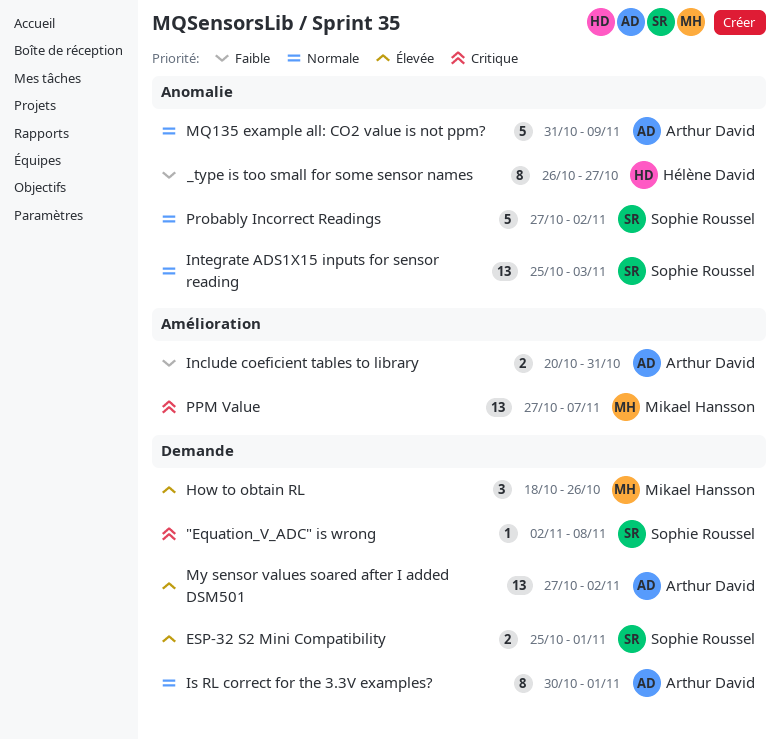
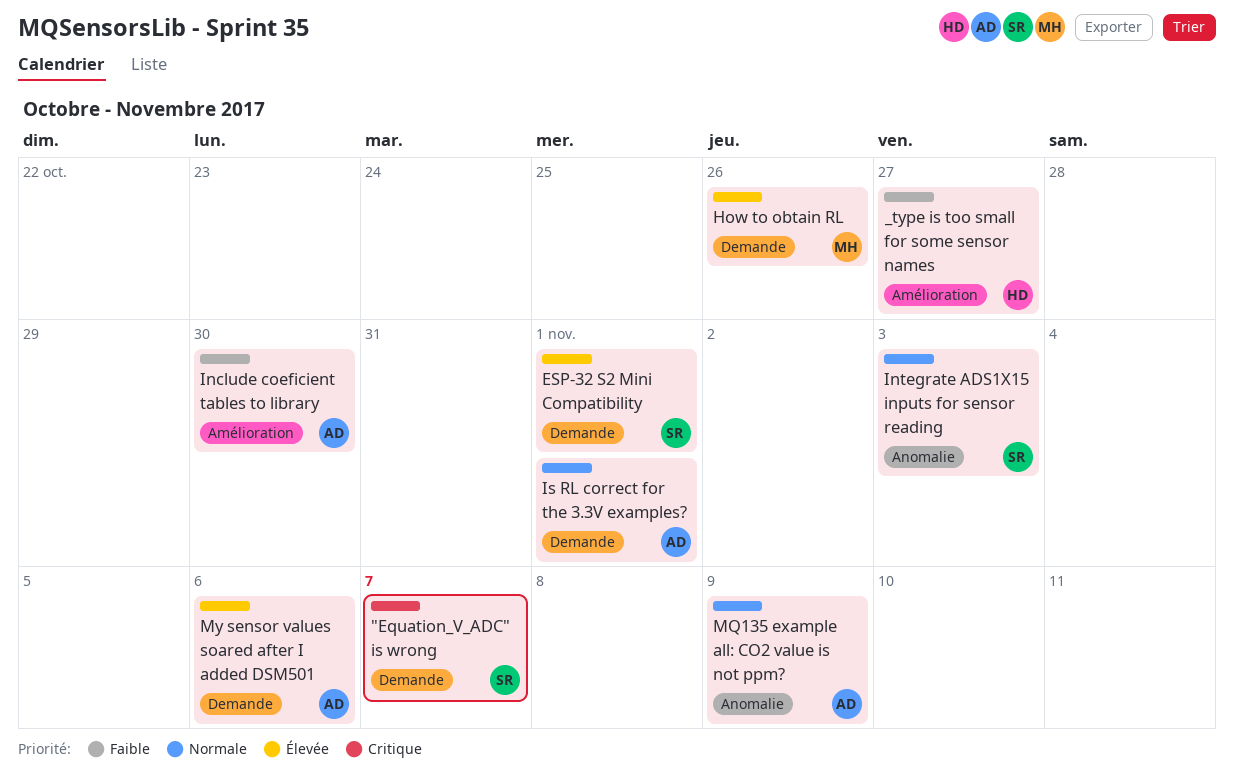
"Equation_V_ADC" is wrong, due: Nov 8 -> Nov 7
_type is too small for some sensor names, label: Anomalie -> Amélioration
Include coeficient tables to library, due: Oct 31 -> Oct 30
My sensor values soared after I added DSM501, due: Nov 2 -> Nov 6
PPM Value: present -> none
Probably Incorrect Readings: present -> none

